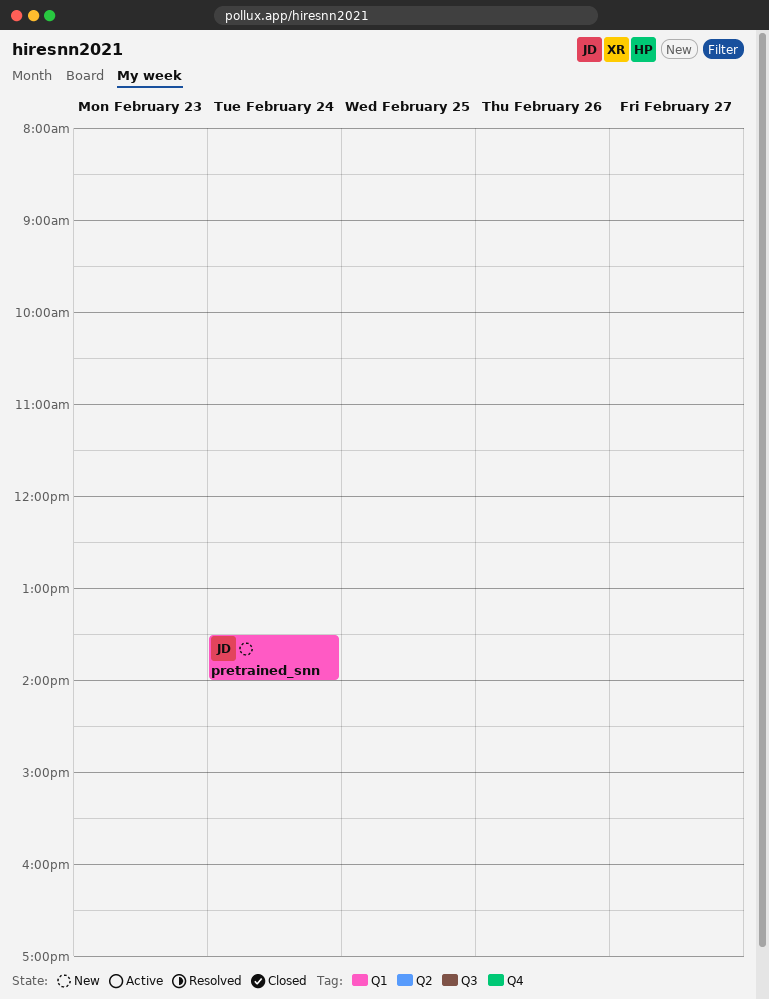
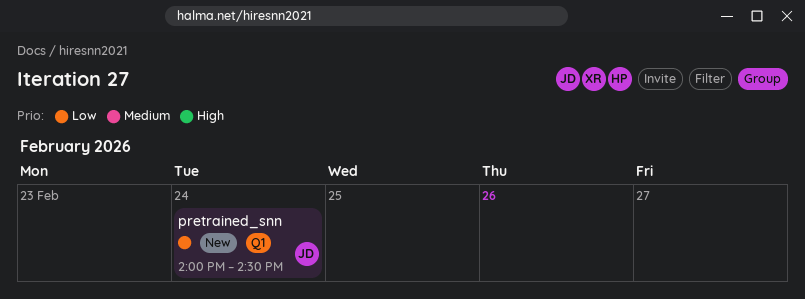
pretrained_snn, begins: 13:30 -> 14:00
pretrained_snn, ends: 14:00 -> 14:30

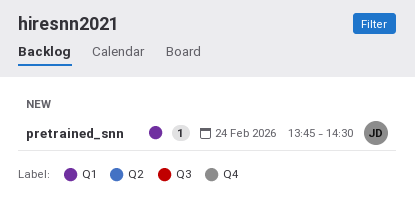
pretrained_snn, begins: 14:00 -> 13:45

